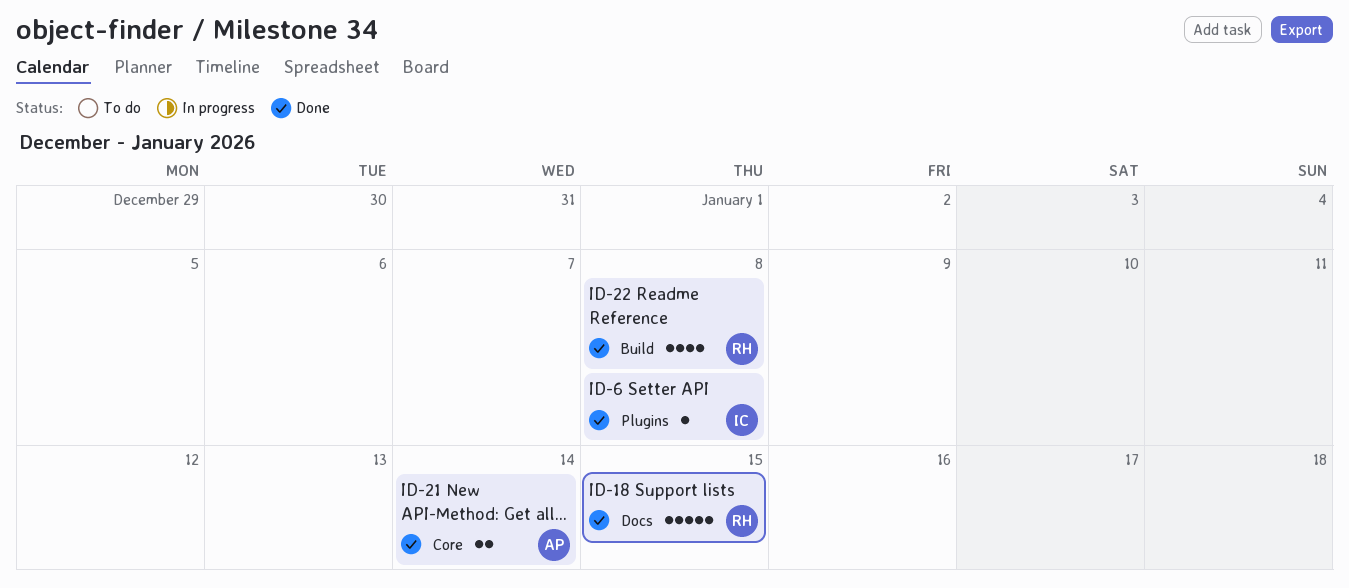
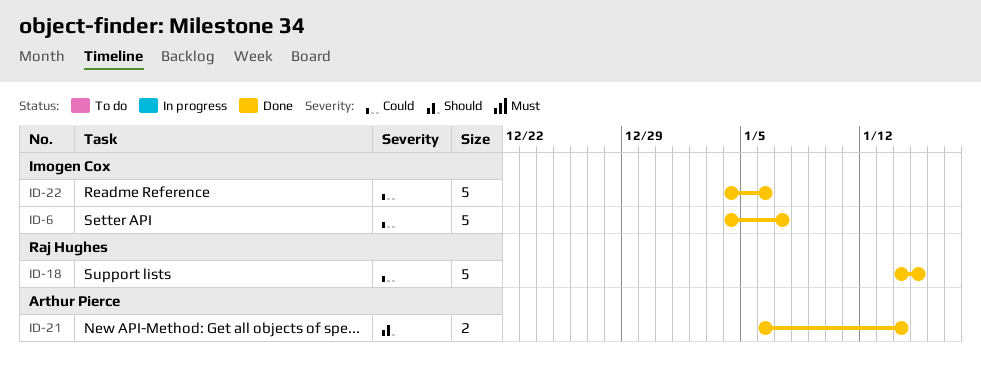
ID-6, estimate: 1 -> 5
ID-6, due: Jan 8 -> Jan 7
ID-22, owner: Raj Hughes -> Imogen Cox
ID-22, estimate: 4 -> 5
ID-22, due: Jan 8 -> Jan 6

